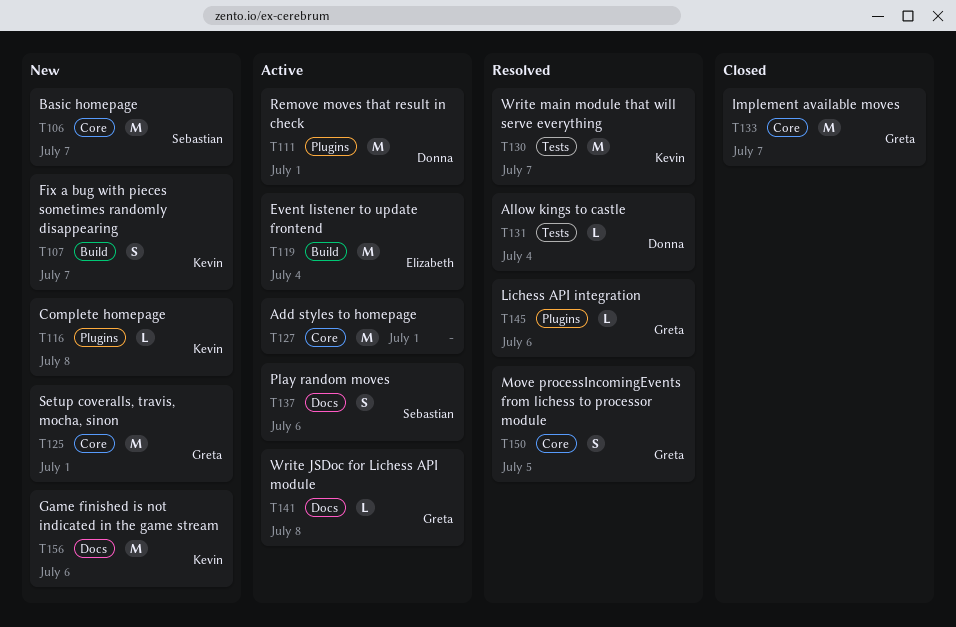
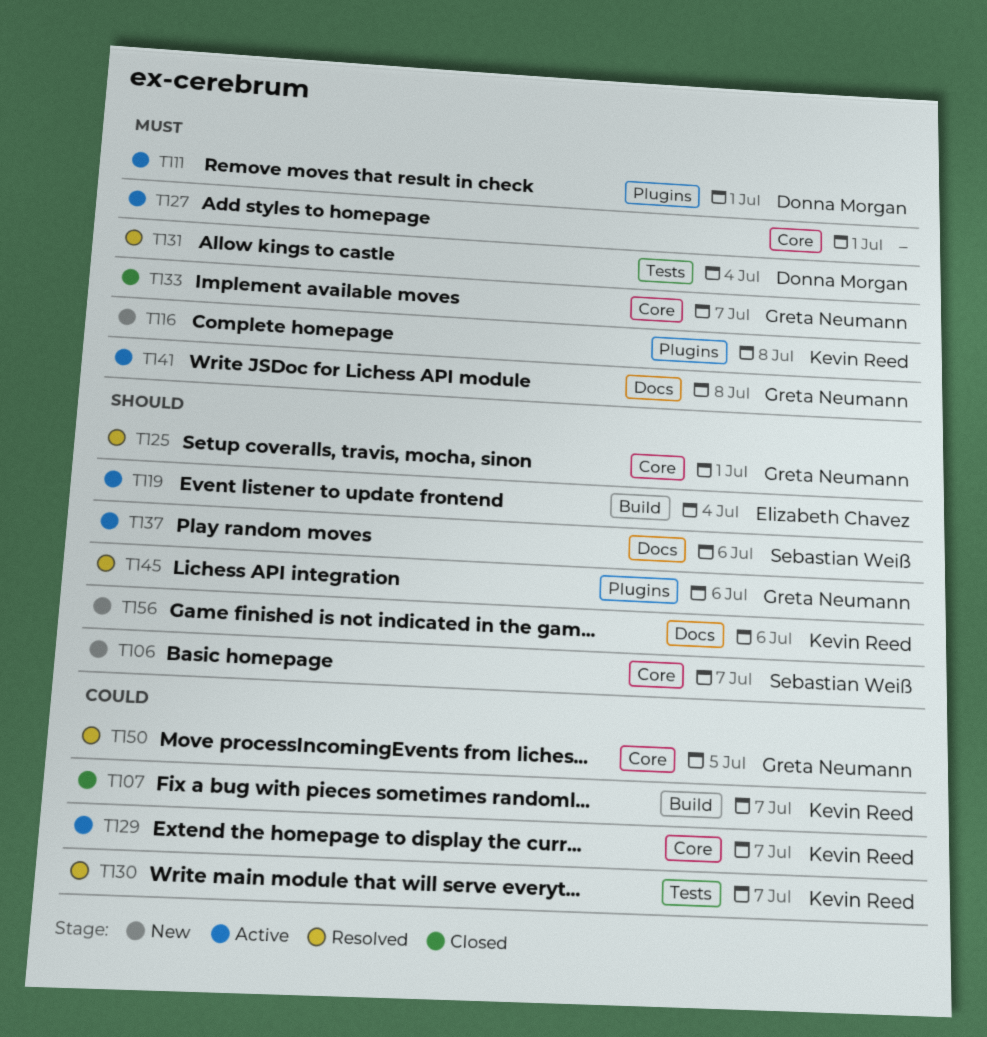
T107, status: New -> Closed
T125, status: New -> Resolved
T129: none -> present

